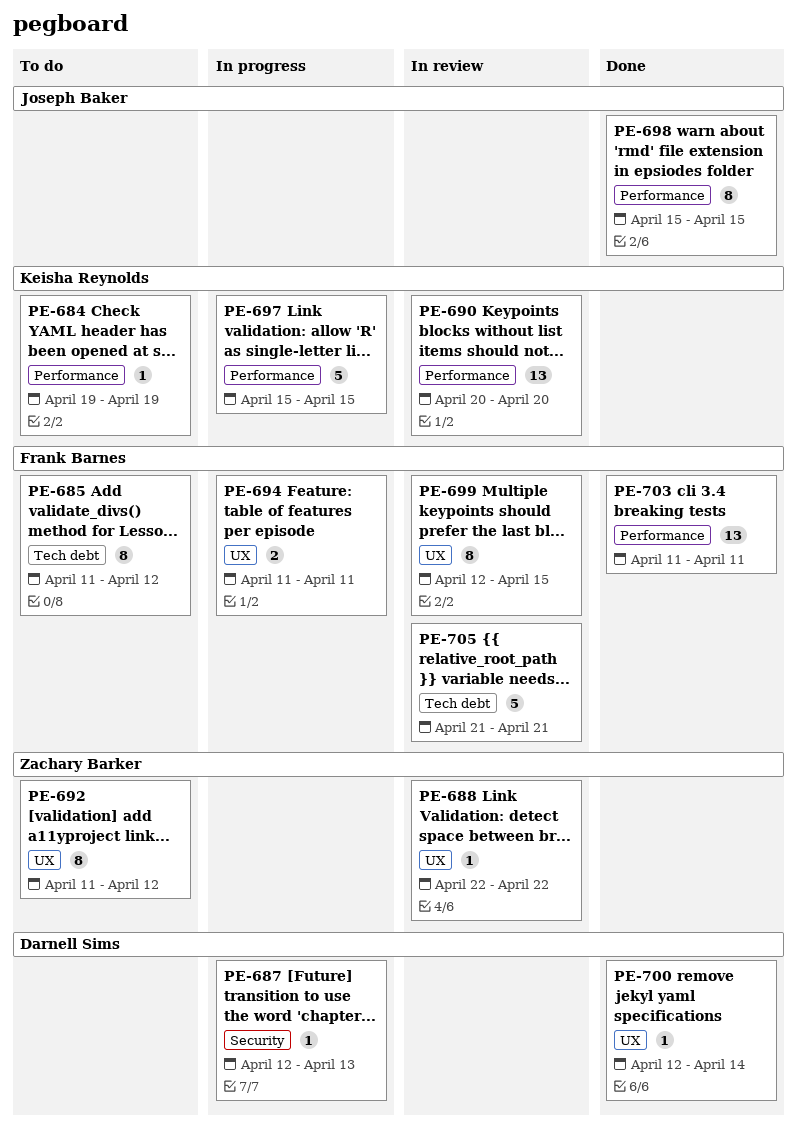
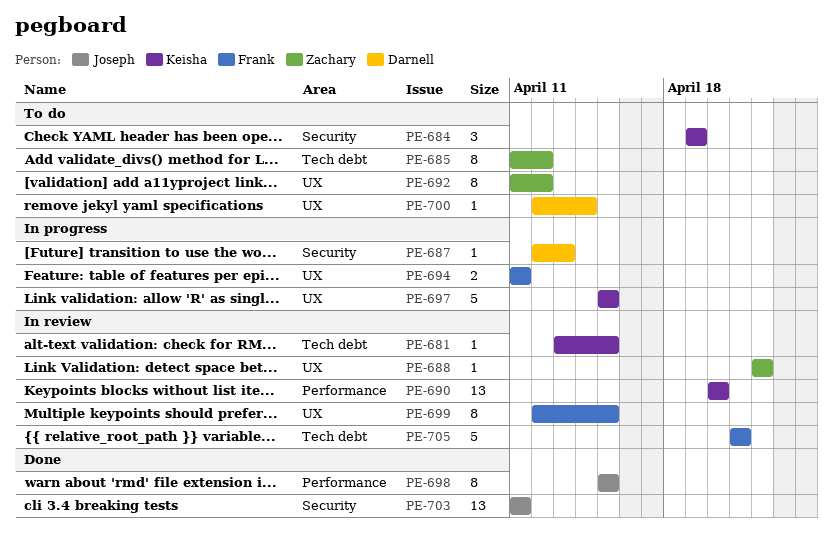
PE-681: none -> present
PE-684, label: Performance -> Security
PE-684, estimate: 1 -> 3
PE-685, owner: Frank Barnes -> Zachary Barker
PE-697, label: Performance -> UX
PE-700, status: Done -> To do
PE-703, owner: Frank Barnes -> Joseph Baker
PE-703, label: Performance -> Security

